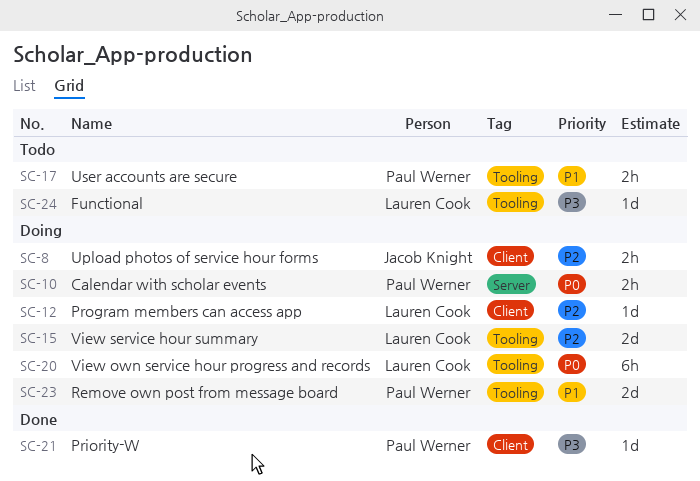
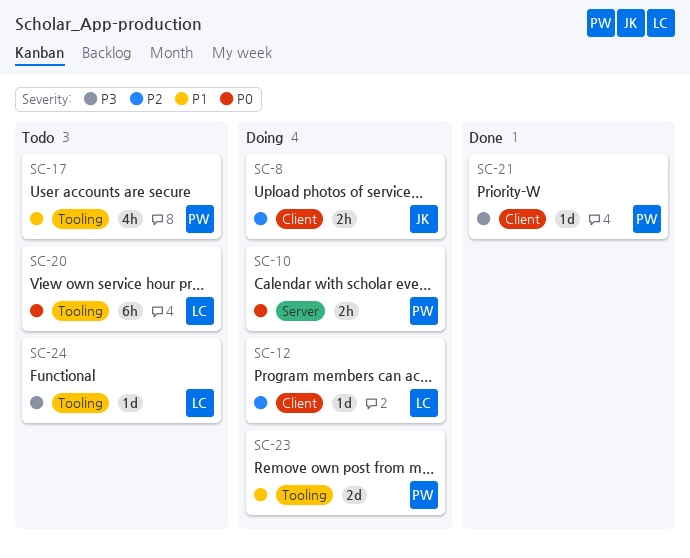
SC-15: present -> none
SC-17, estimate: 2h -> 4h
SC-20, status: Doing -> Todo

